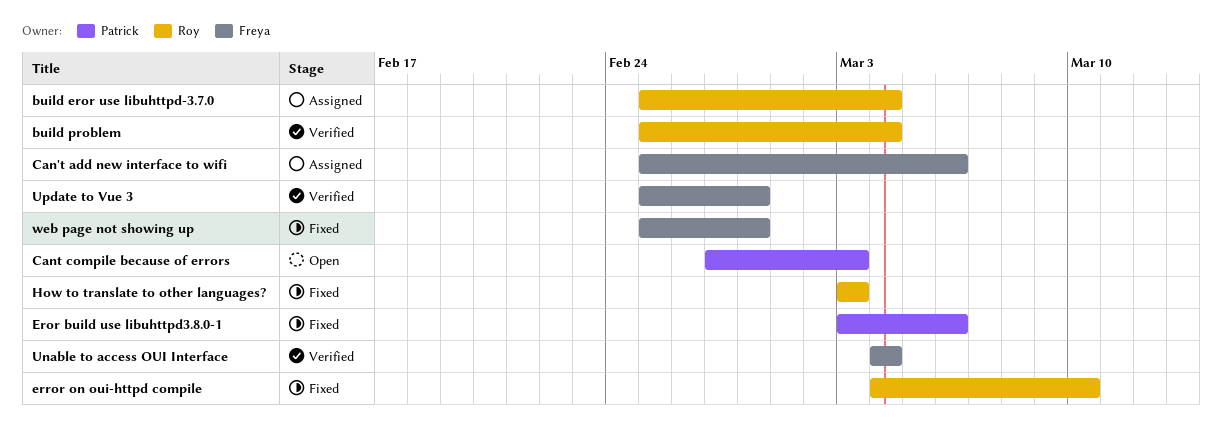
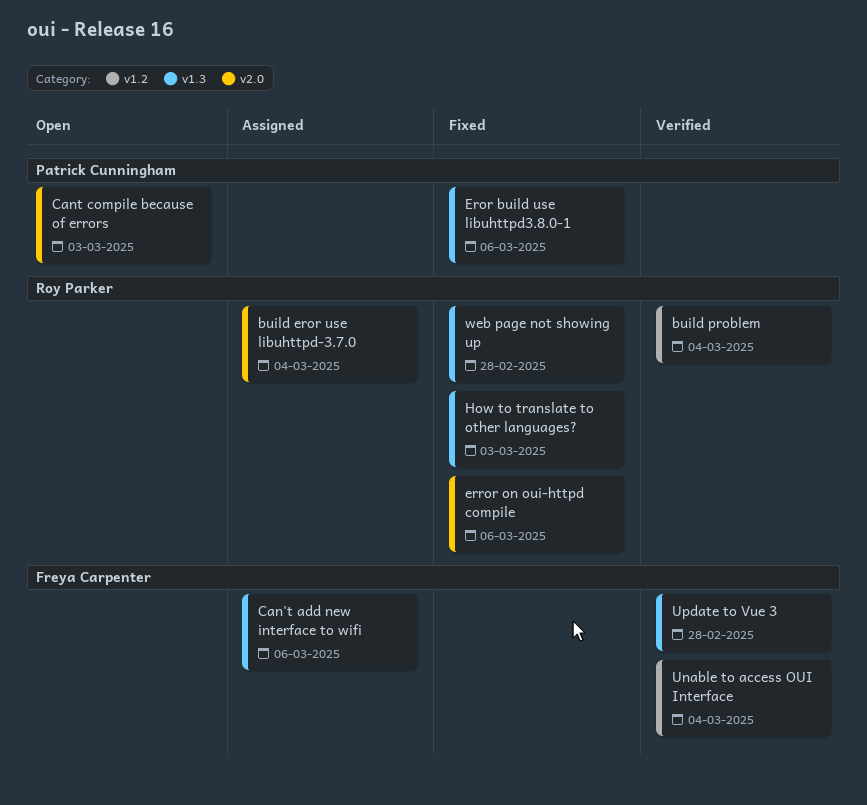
error on oui-httpd compile, due: Mar 10 -> Mar 6
web page not showing up, owner: Freya Carpenter -> Roy Parker

